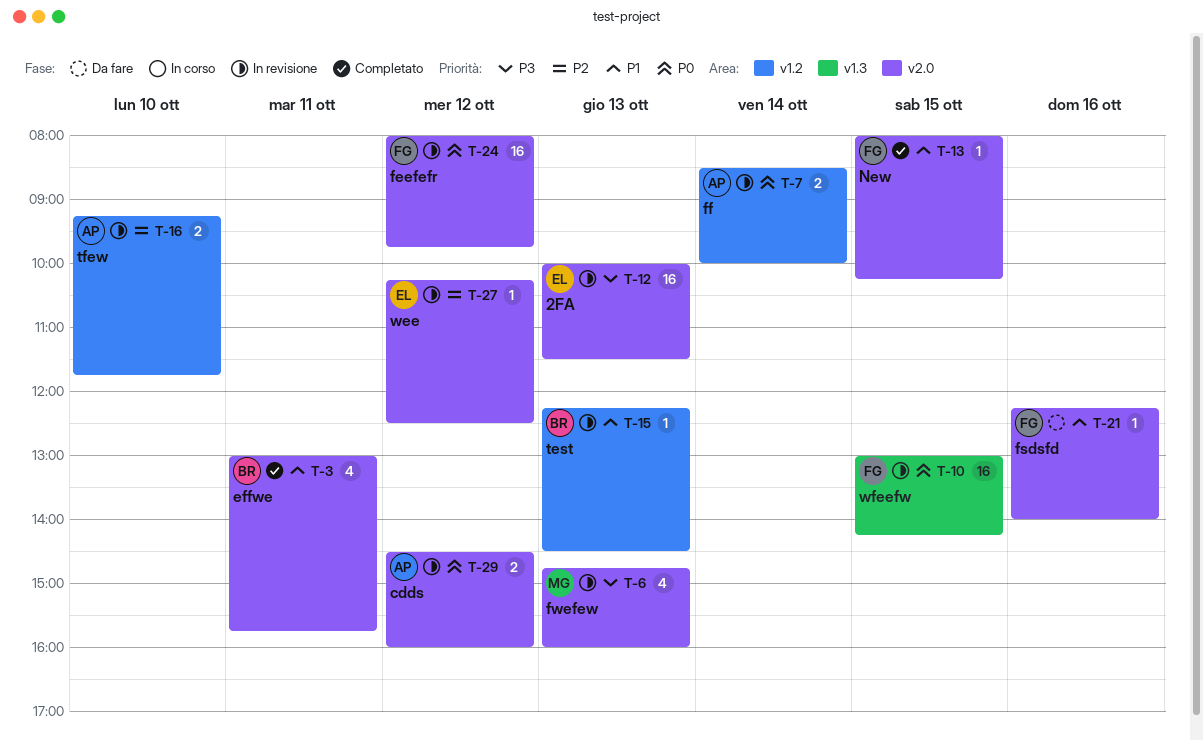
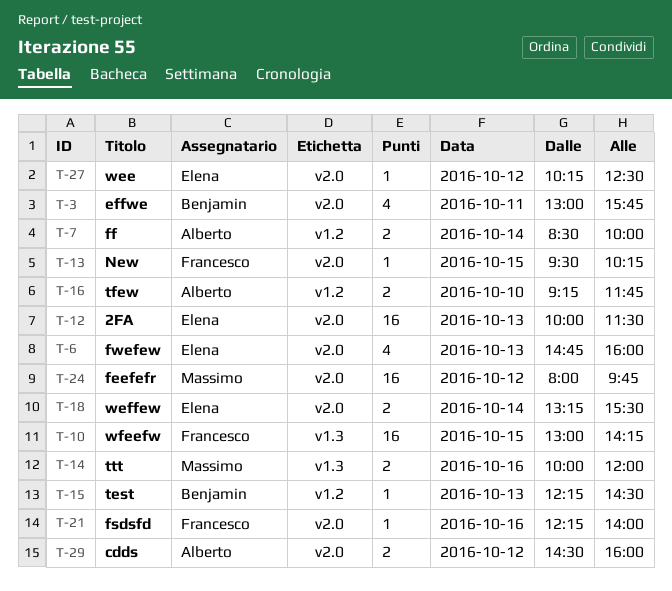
T-6, owner: Massimo -> Elena
T-13, begins: 08:00 -> 09:30
T-14: none -> present
T-18: none -> present
T-24, owner: Francesco -> Massimo

